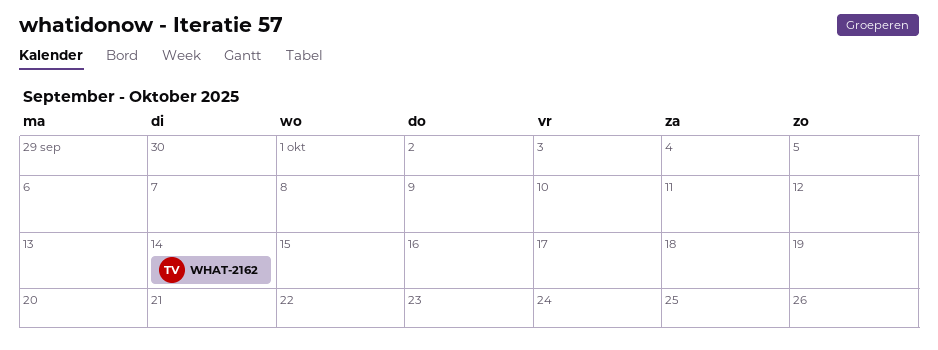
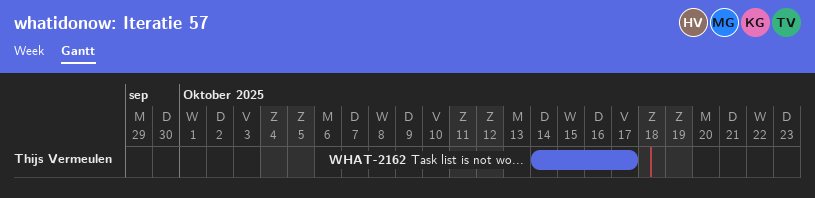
WHAT-2162, due: Oct 14 -> Oct 17

